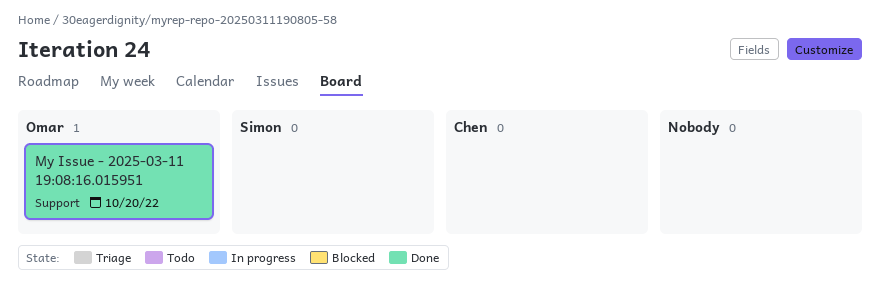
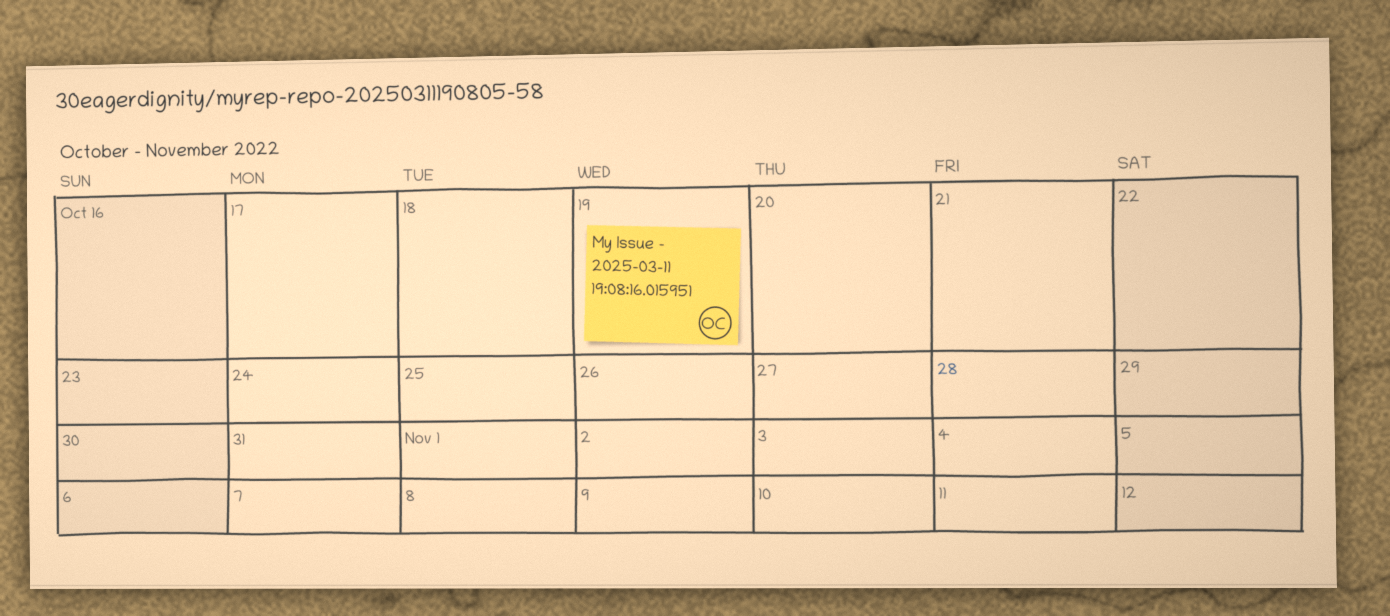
My Issue - 2025-03-11 19:08:16.015951, due: Oct 20 -> Oct 19

